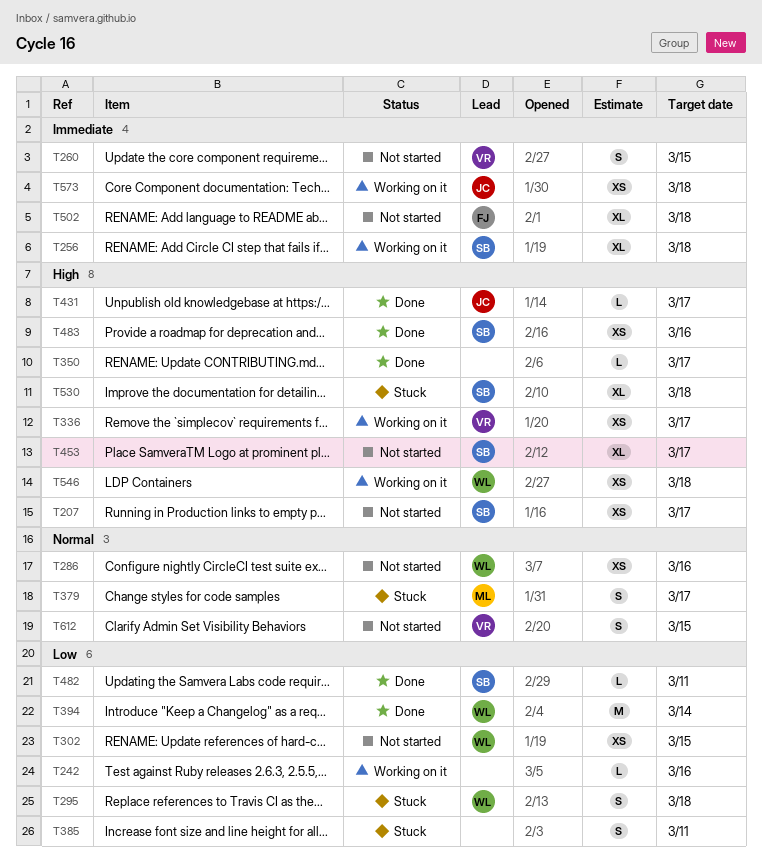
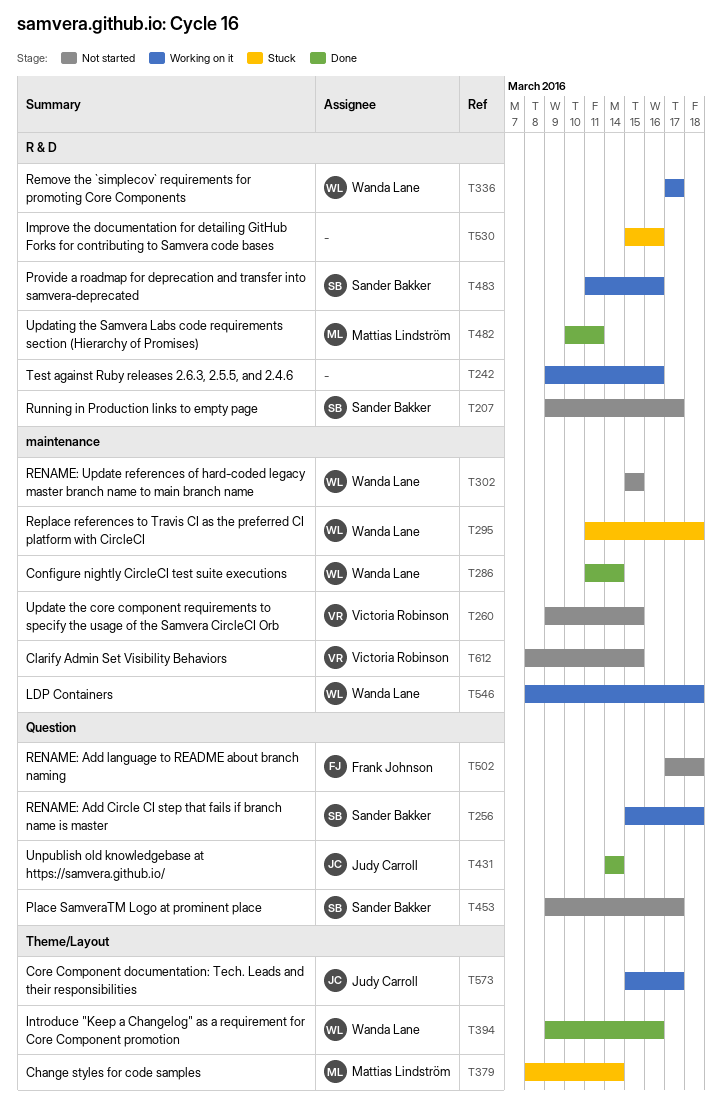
T286, status: Not started -> Done
T286, due: Mar 16 -> Mar 14
T336, owner: Victoria Robinson -> Wanda Lane
T350: present -> none
T379, due: Mar 17 -> Mar 14
T385: present -> none
T394, due: Mar 14 -> Mar 16
T431, due: Mar 17 -> Mar 14
T482, owner: Sander Bakker -> Mattias Lindström
T483, status: Done -> Working on it
T530, owner: Sander Bakker -> none
T530, due: Mar 18 -> Mar 16
T573, due: Mar 18 -> Mar 17

